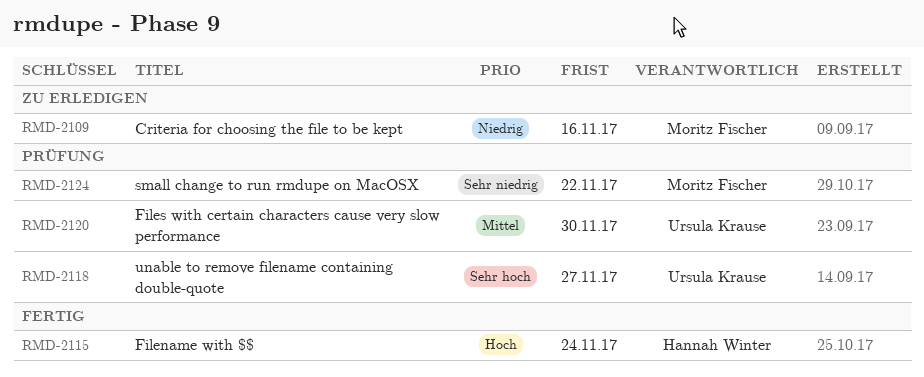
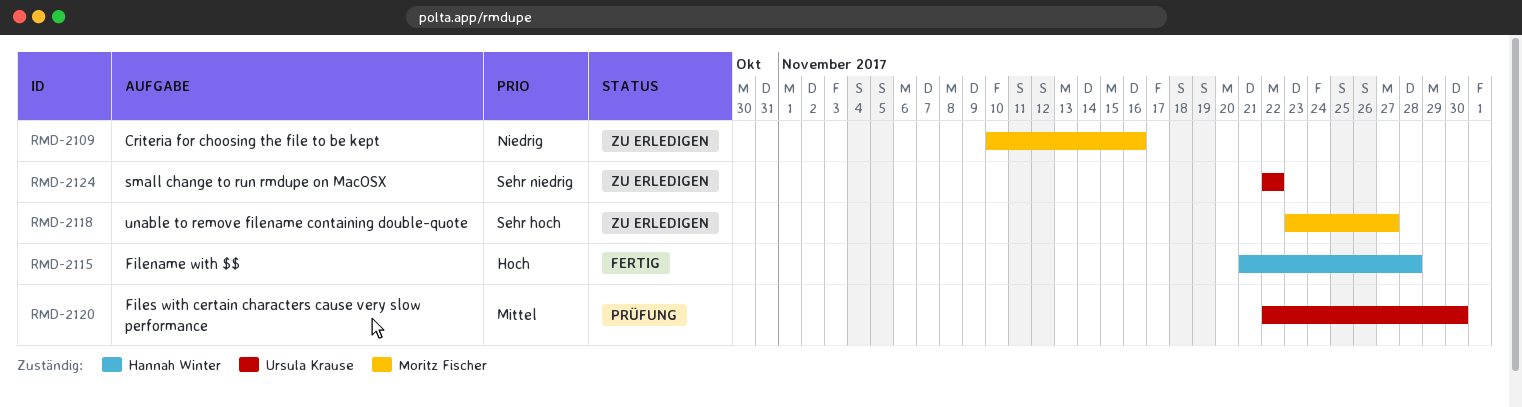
RMD-2115, due: Nov 24 -> Nov 28
RMD-2118, status: Prüfung -> Zu erledigen
RMD-2118, owner: Ursula Krause -> Moritz Fischer
RMD-2124, status: Prüfung -> Zu erledigen
RMD-2124, owner: Moritz Fischer -> Ursula Krause

